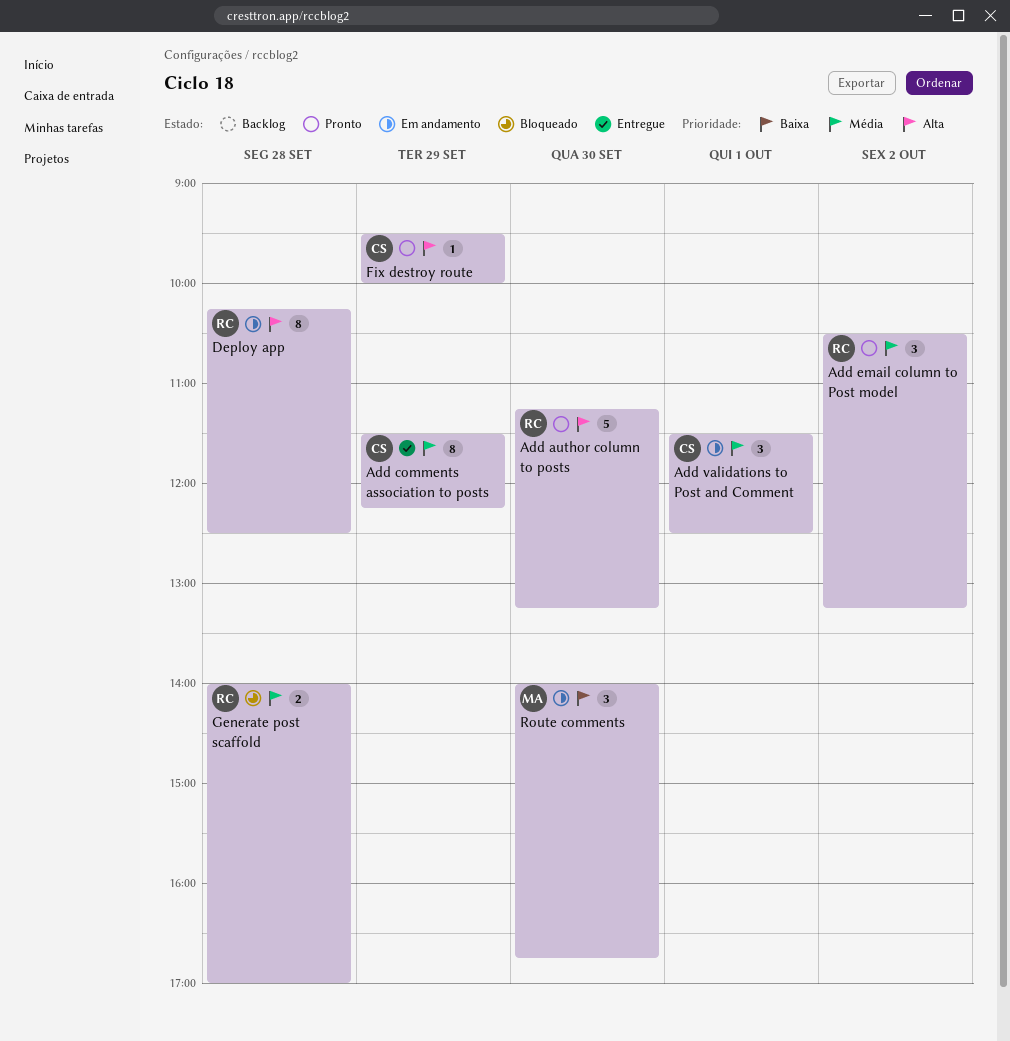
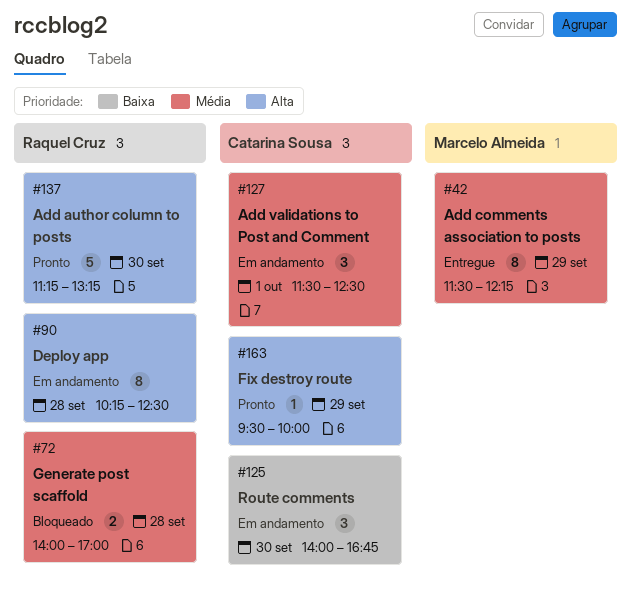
Add comments association to posts, owner: Catarina Sousa -> Marcelo Almeida
Add email column to Post model: present -> none
Route comments, owner: Marcelo Almeida -> Catarina Sousa

